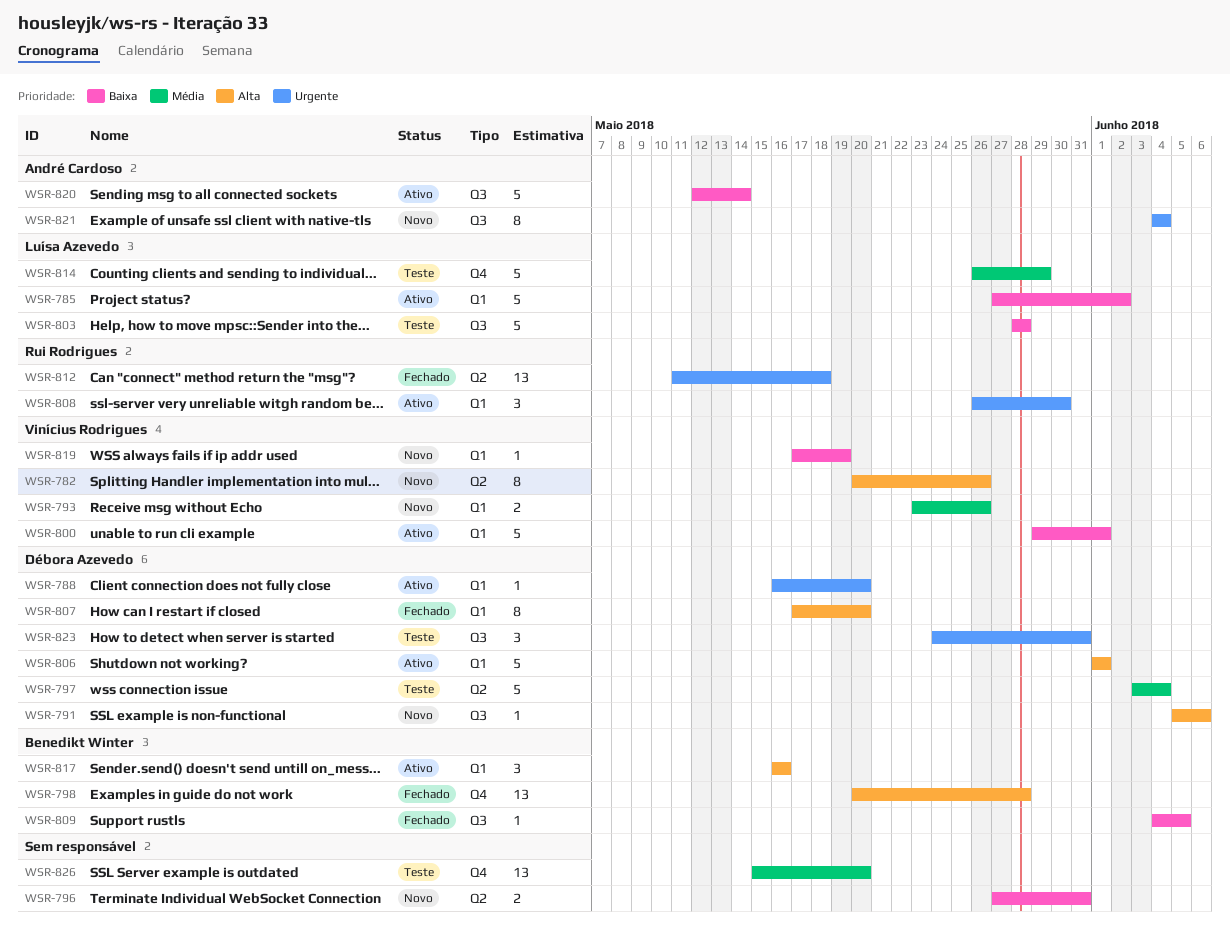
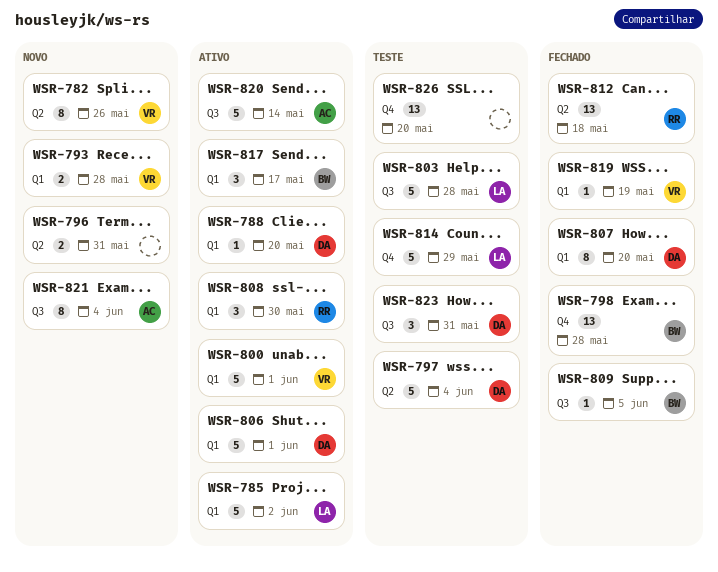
WSR-791: present -> none
WSR-793, due: May 26 -> May 28
WSR-817, due: May 16 -> May 17
WSR-819, status: Novo -> Fechado

